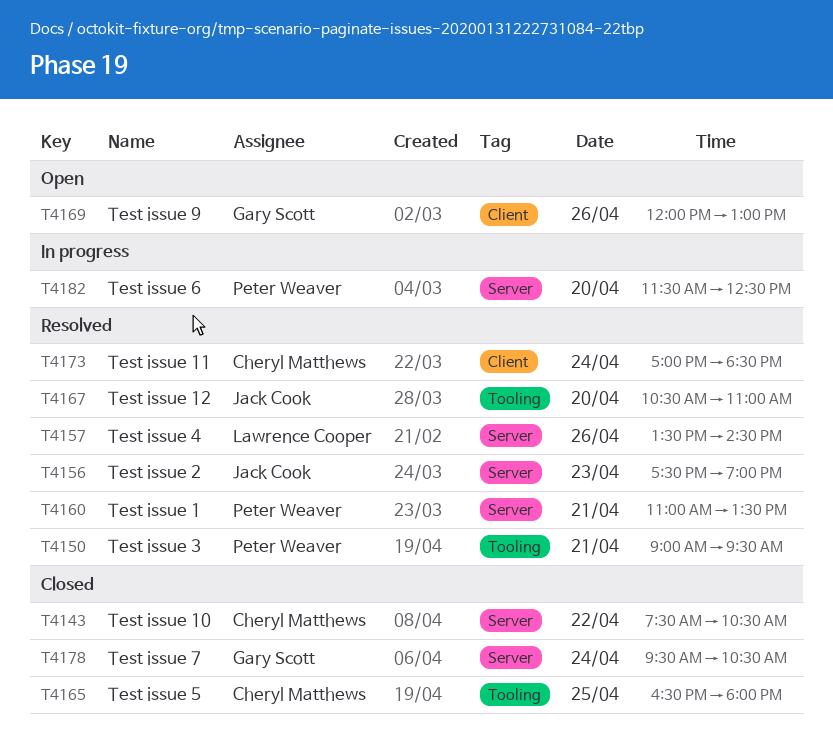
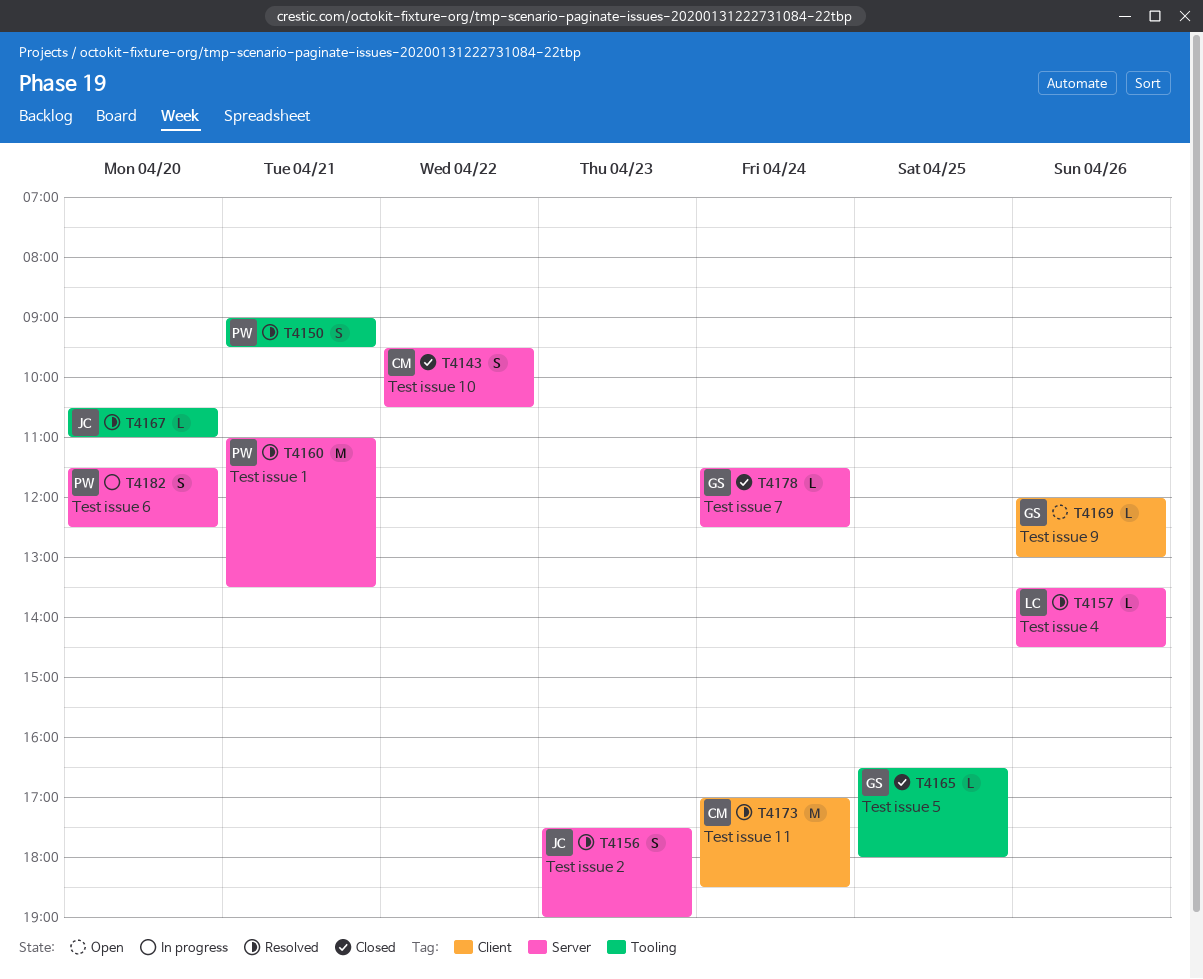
T4143, begins: 07:30 -> 09:30
T4165, owner: Cheryl Matthews -> Gary Scott
T4178, begins: 09:30 -> 11:30
T4178, ends: 10:30 -> 12:30

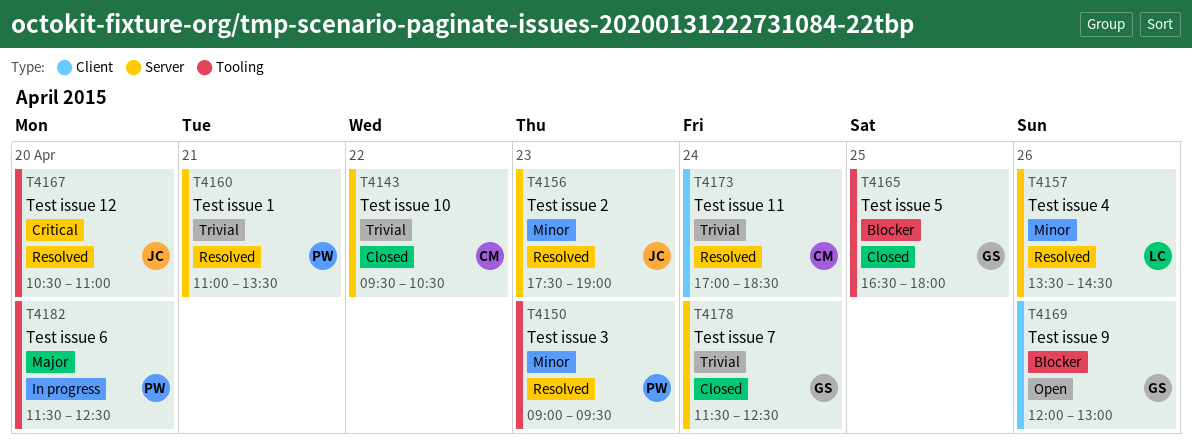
T4150, day: Apr 21 -> Apr 23
T4182, label: Server -> Tooling

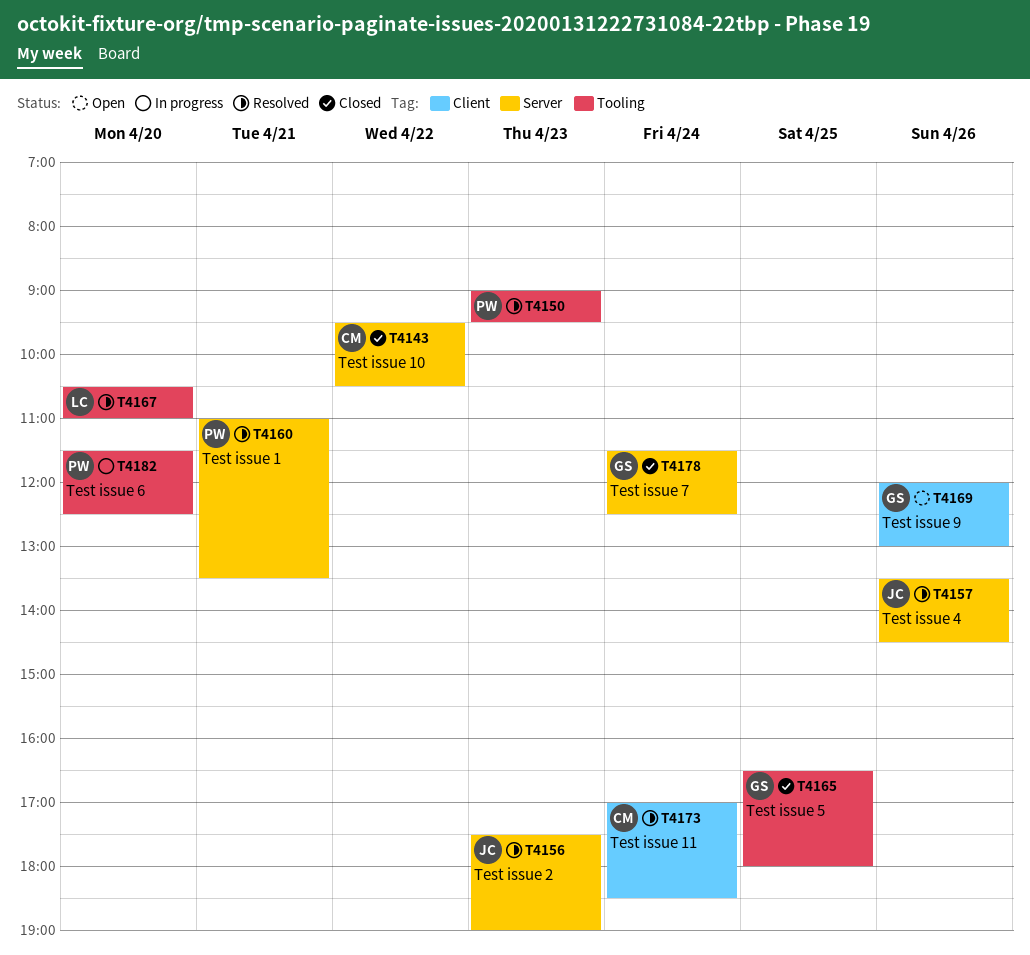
T4157, owner: LC -> JC
T4167, owner: JC -> LC

